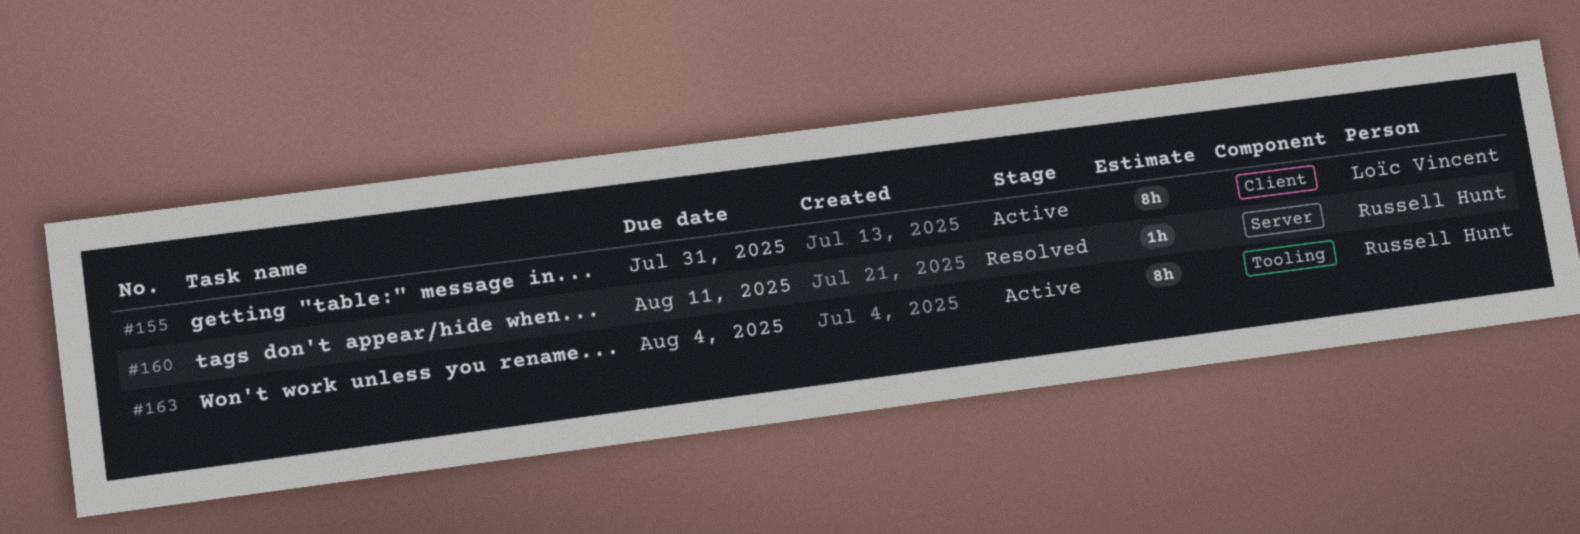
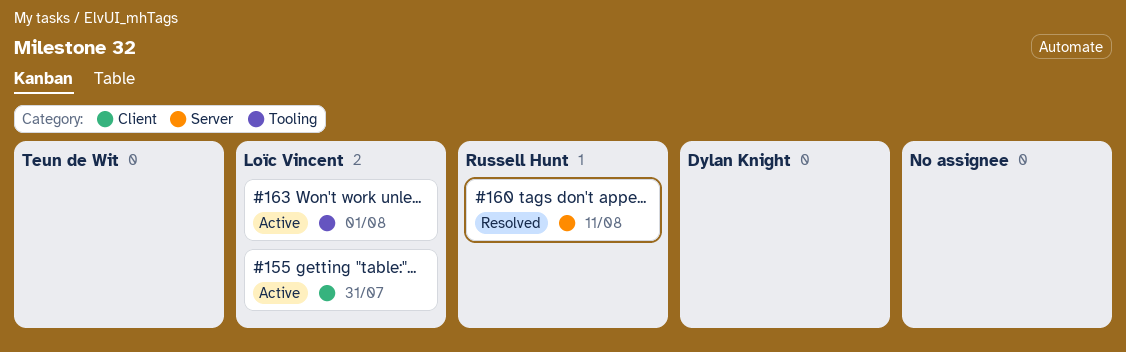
#163, owner: Russell Hunt -> Loïc Vincent
#163, due: Aug 4 -> Aug 1

